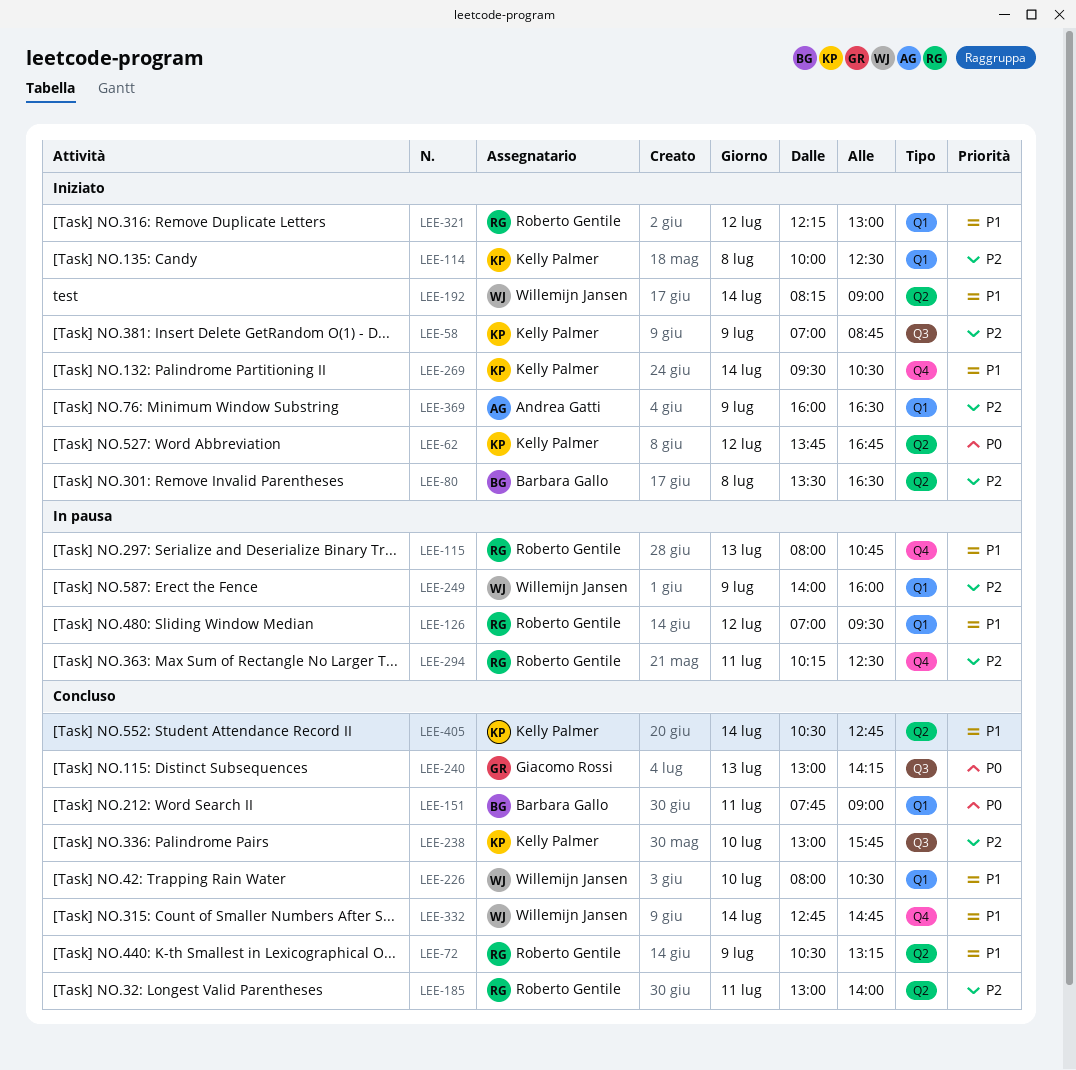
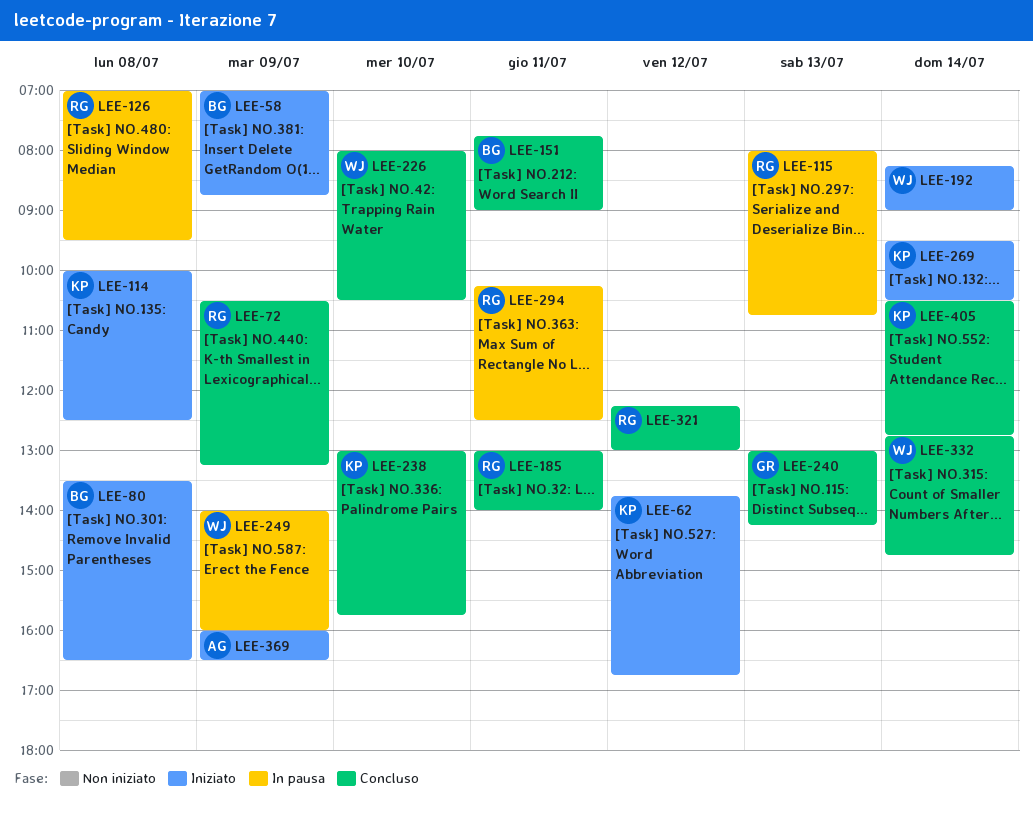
LEE-58, owner: Kelly Palmer -> Barbara Gallo
LEE-126, day: Jul 12 -> Jul 8
LEE-321, status: Iniziato -> Concluso

